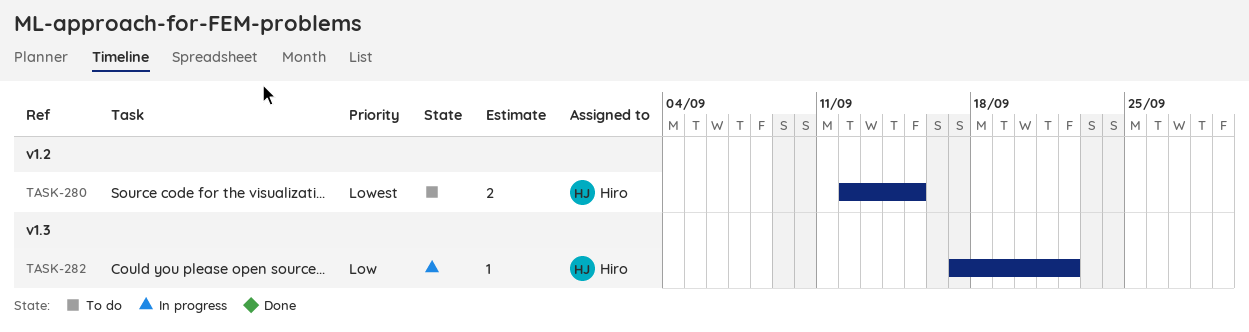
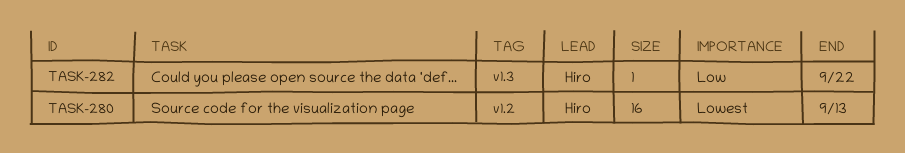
TASK-280, estimate: 2 -> 16
TASK-280, due: Sep 15 -> Sep 13

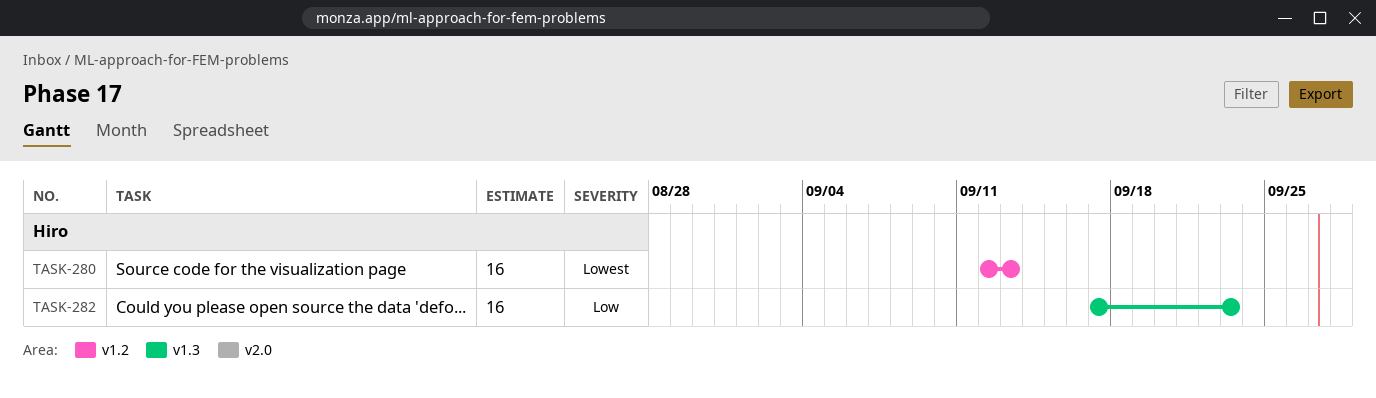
TASK-282, estimate: 1 -> 16
TASK-282, due: Sep 22 -> Sep 23

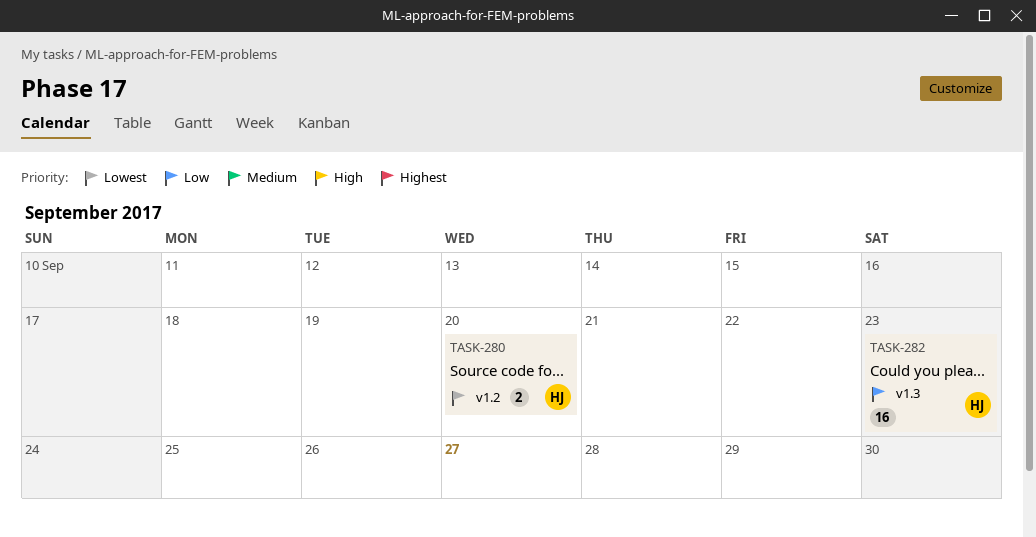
TASK-280, estimate: 16 -> 2
TASK-280, due: Sep 13 -> Sep 20

